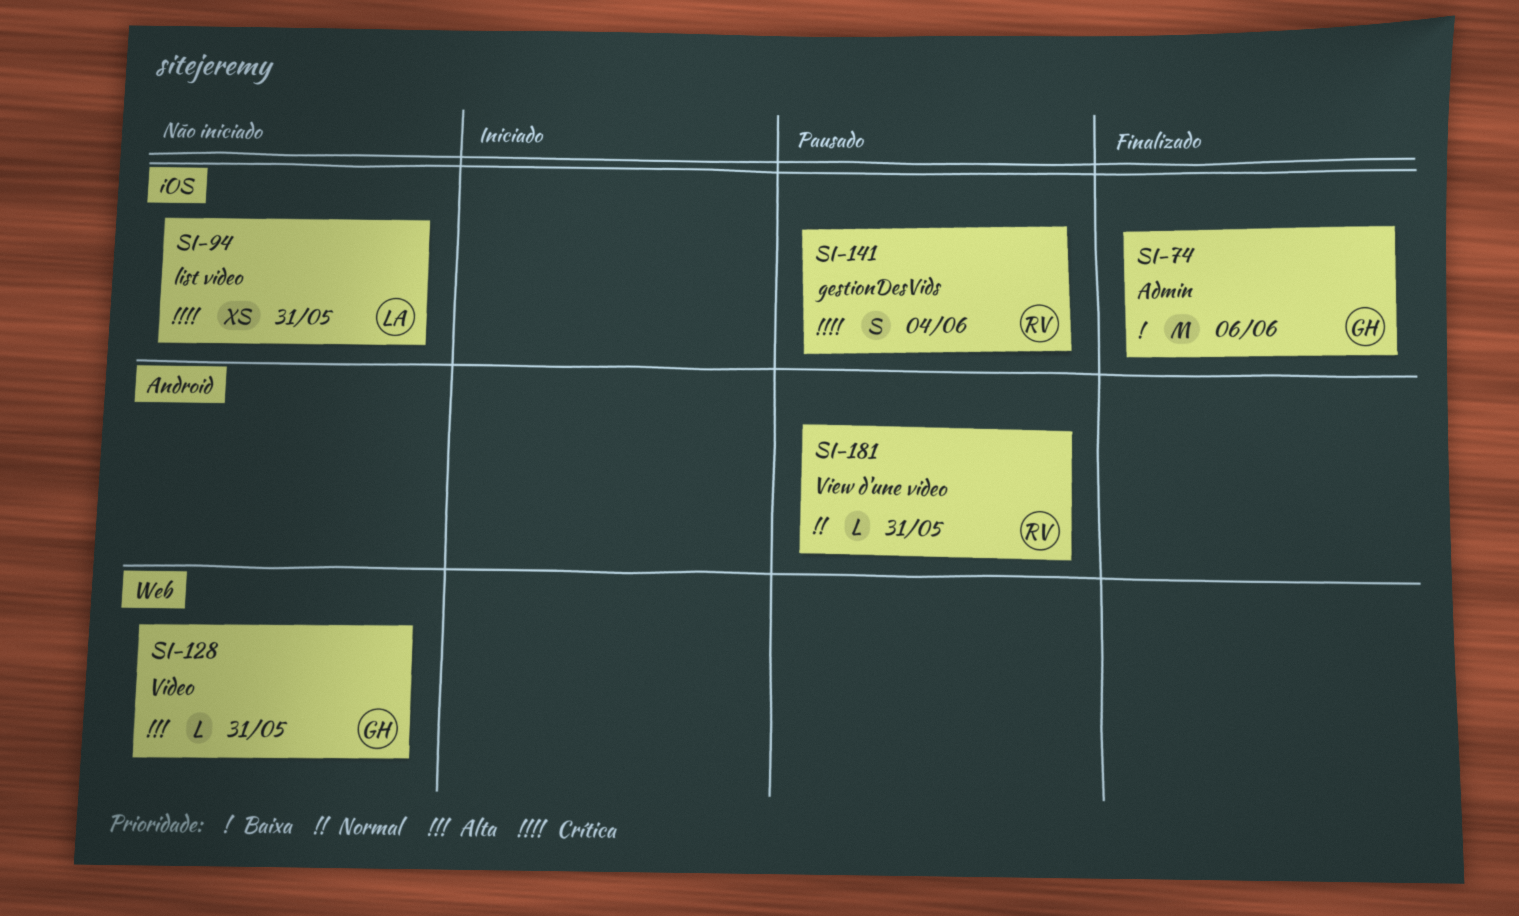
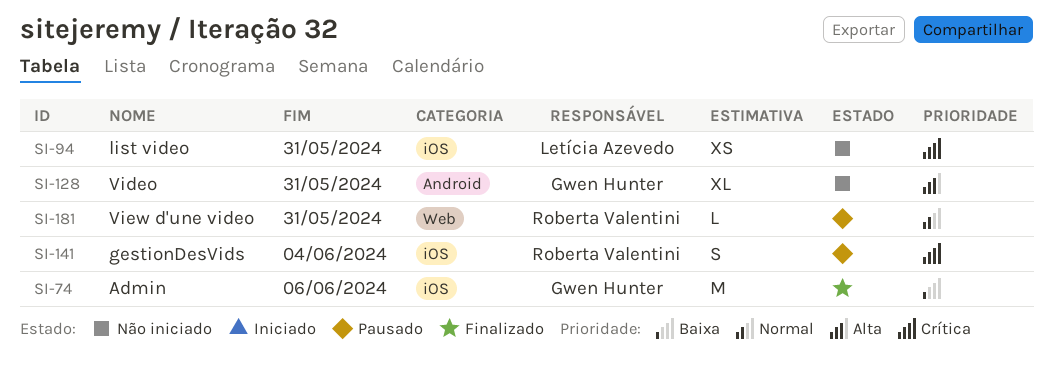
SI-128, label: Web -> Android
SI-128, estimate: L -> XL
SI-181, label: Android -> Web

